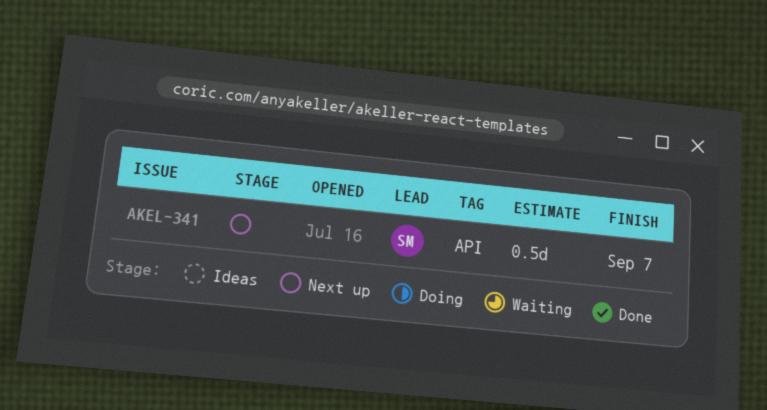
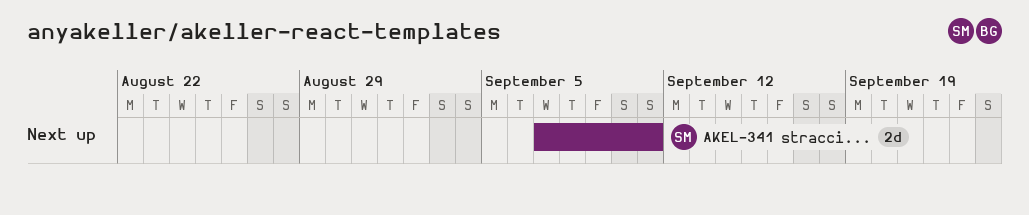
AKEL-341, estimate: 0.5d -> 2d
AKEL-341, due: Sep 7 -> Sep 11

